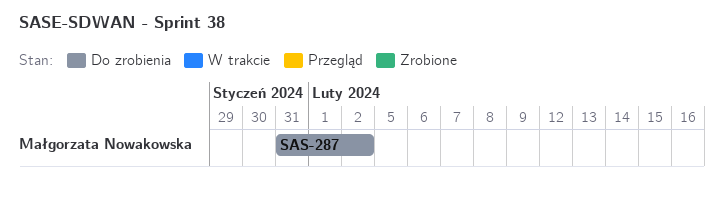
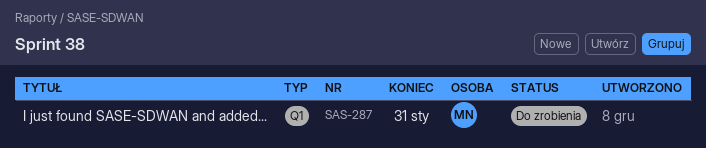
SAS-287, due: Feb 2 -> Jan 31

